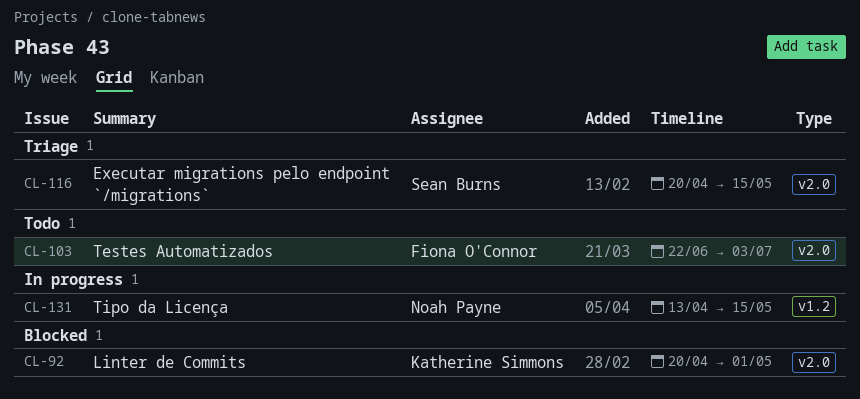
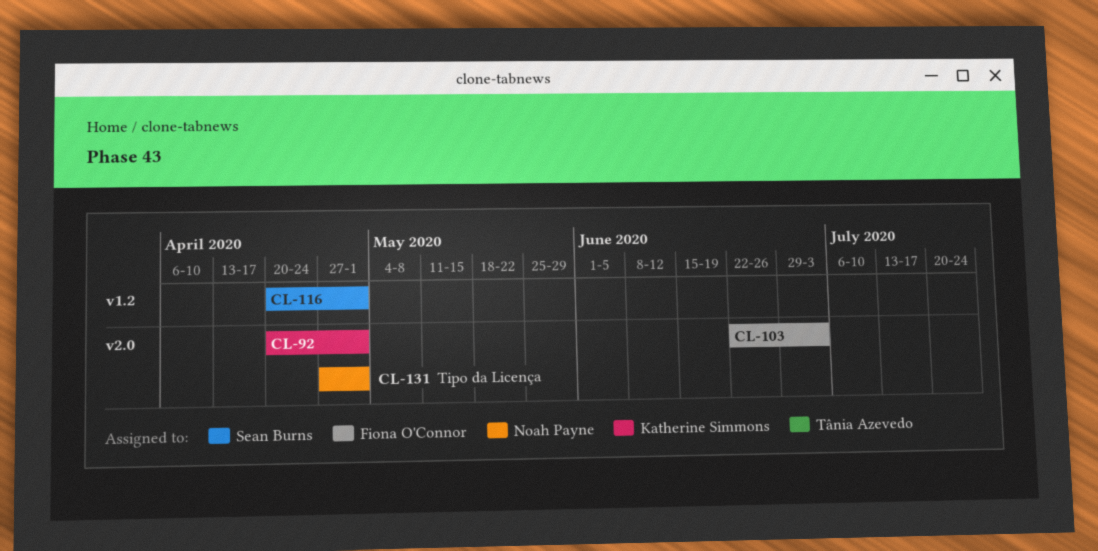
CL-116, label: v2.0 -> v1.2
CL-116, due: May 15 -> May 1
CL-131, label: v1.2 -> v2.0
CL-131, start: Apr 13 -> Apr 27
CL-131, due: May 15 -> May 1

